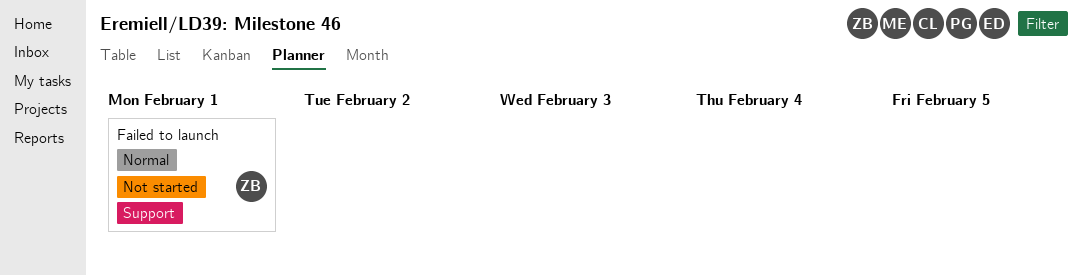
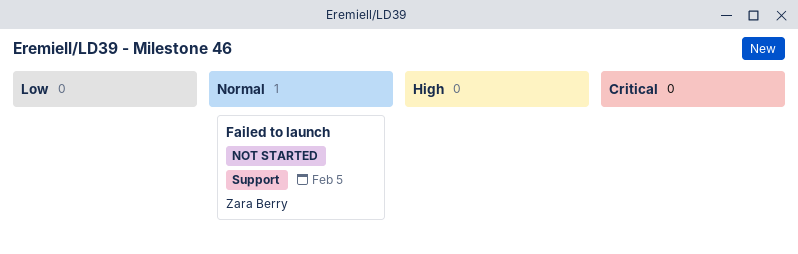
Failed to launch, due: Feb 1 -> Feb 5

